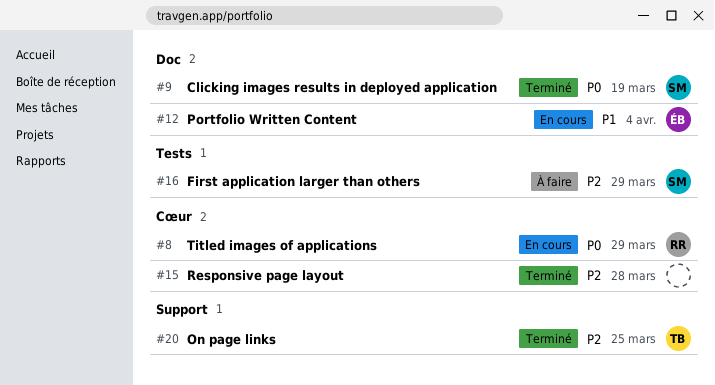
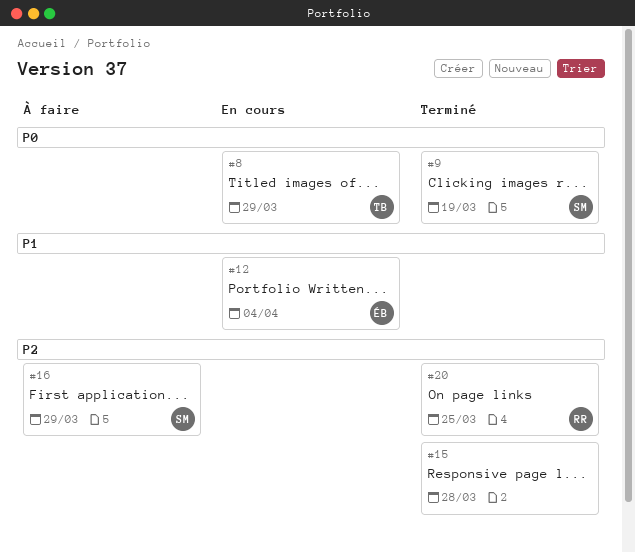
#8, owner: RR -> TB
#20, owner: TB -> RR

